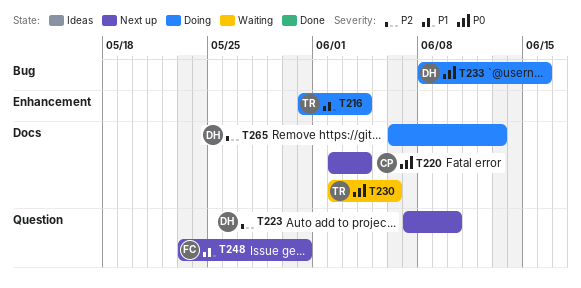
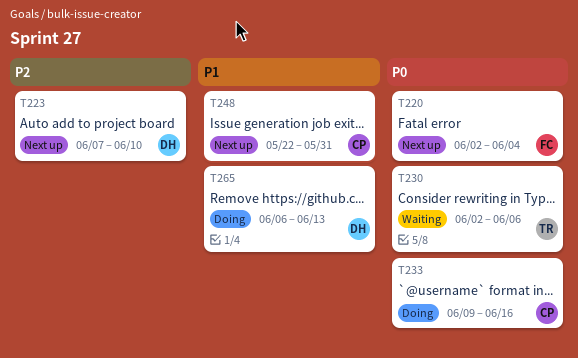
T216: present -> none
T220, owner: CP -> FC
T233, owner: DH -> CP
T233, start: Jun 8 -> Jun 9
T248, owner: FC -> CP
T248, start: May 23 -> May 22
T265, priority: P2 -> P1

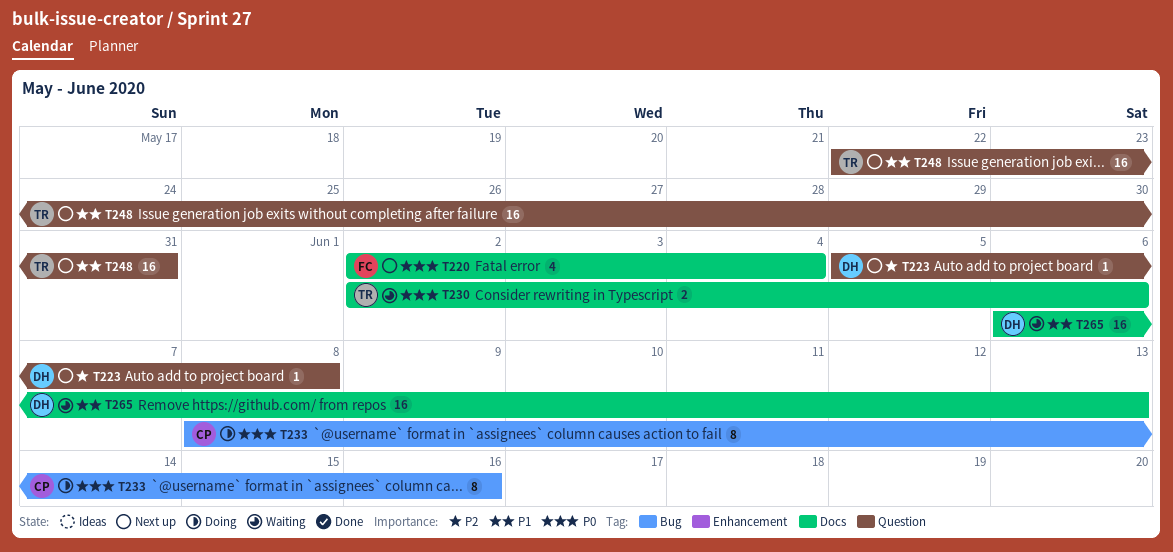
T223, start: Jun 7 -> Jun 5
T223, due: Jun 10 -> Jun 8
T233, start: Jun 9 -> Jun 8
T248, owner: CP -> TR
T265, status: Doing -> Waiting

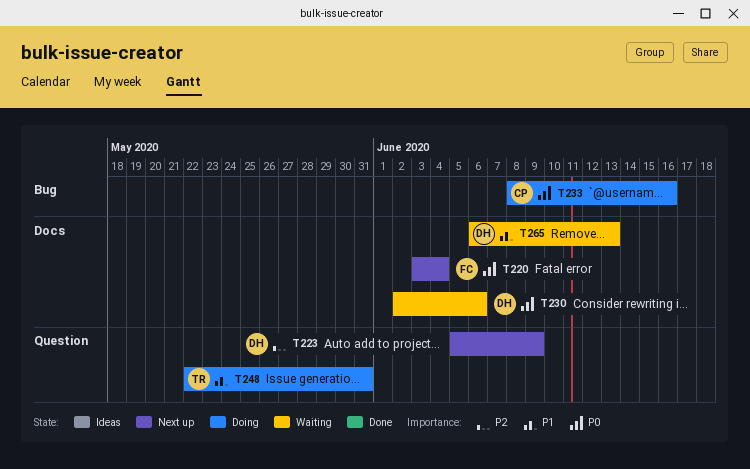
T220, start: Jun 2 -> Jun 3
T223, due: Jun 8 -> Jun 9
T230, owner: TR -> DH
T248, status: Next up -> Doing

